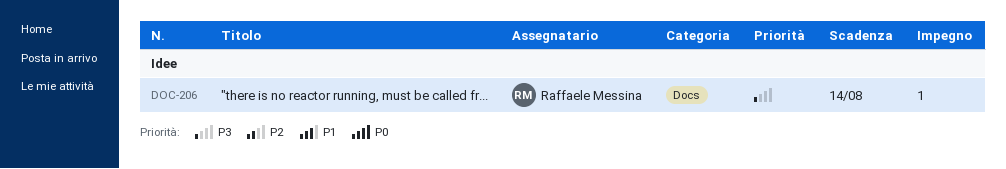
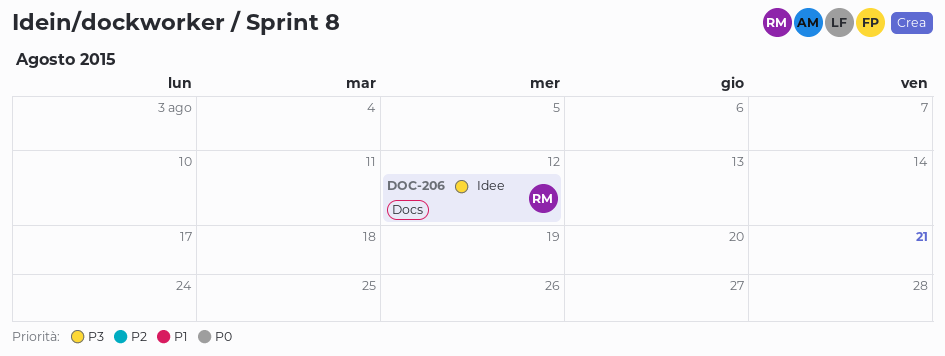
DOC-206, due: Aug 14 -> Aug 12

